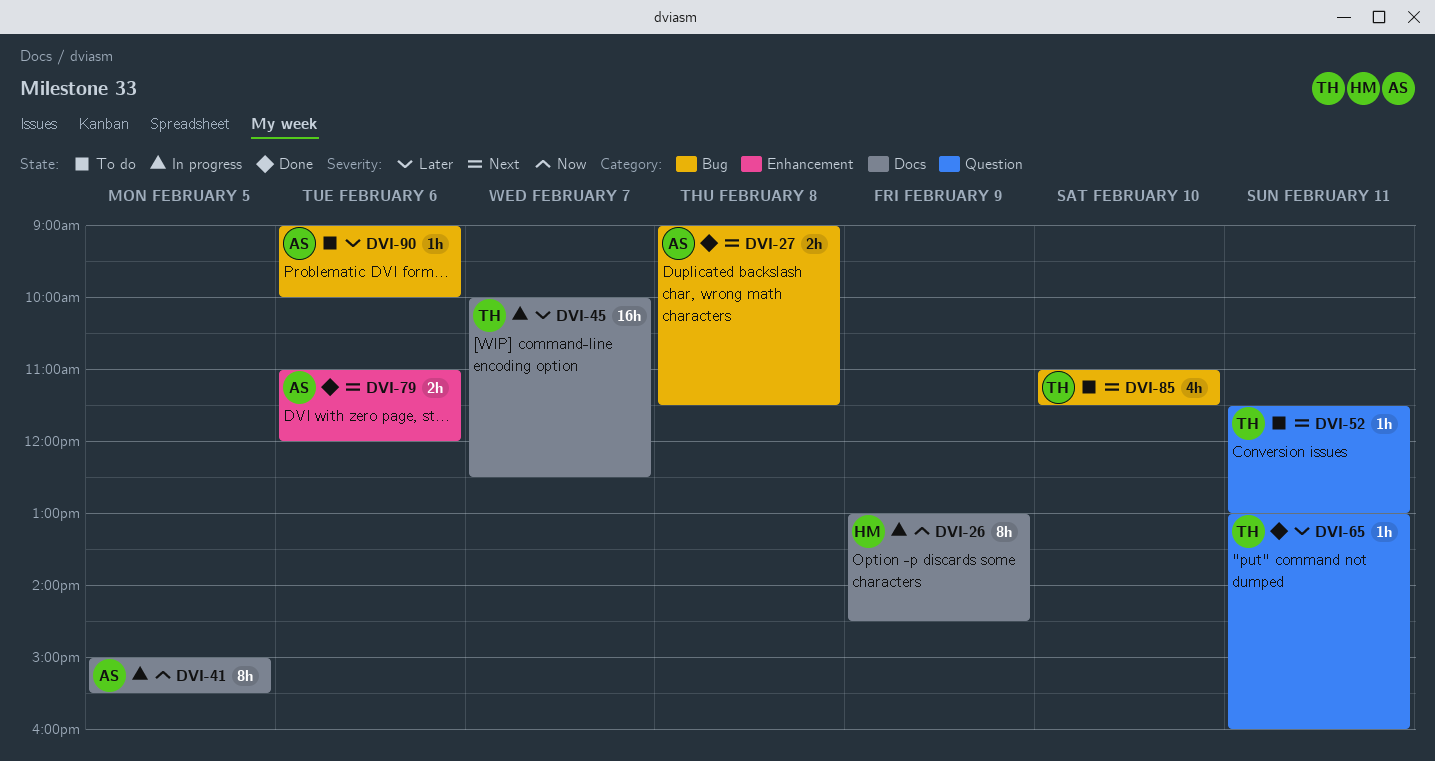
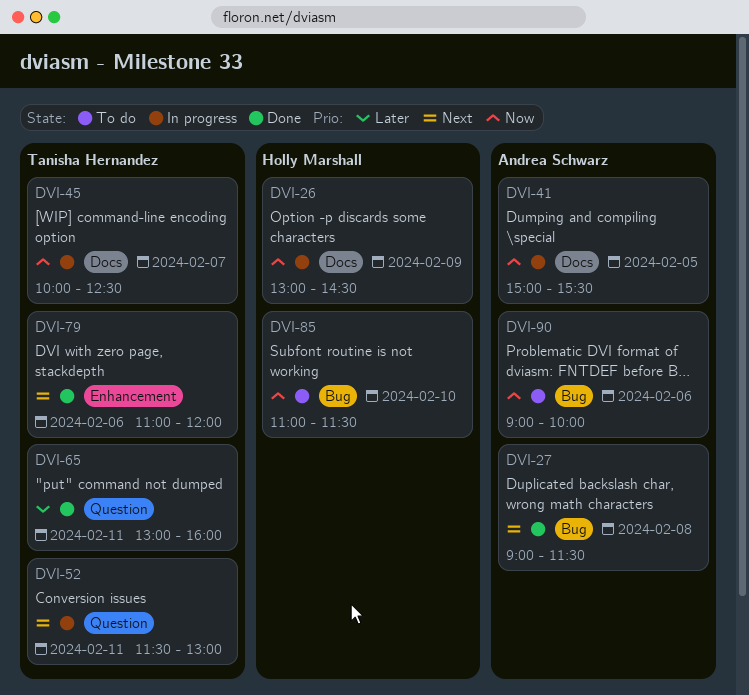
DVI-45, priority: Later -> Now
DVI-52, status: To do -> In progress
DVI-79, owner: Andrea Schwarz -> Tanisha Hernandez
DVI-85, owner: Tanisha Hernandez -> Holly Marshall
DVI-85, priority: Next -> Now
DVI-90, priority: Later -> Now

